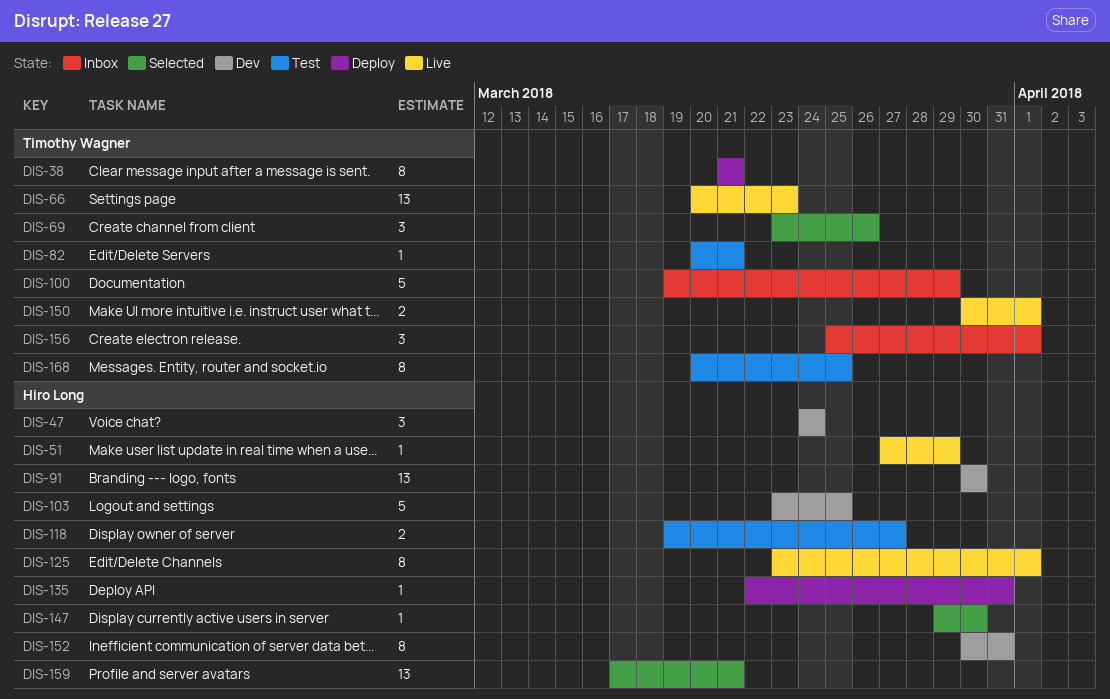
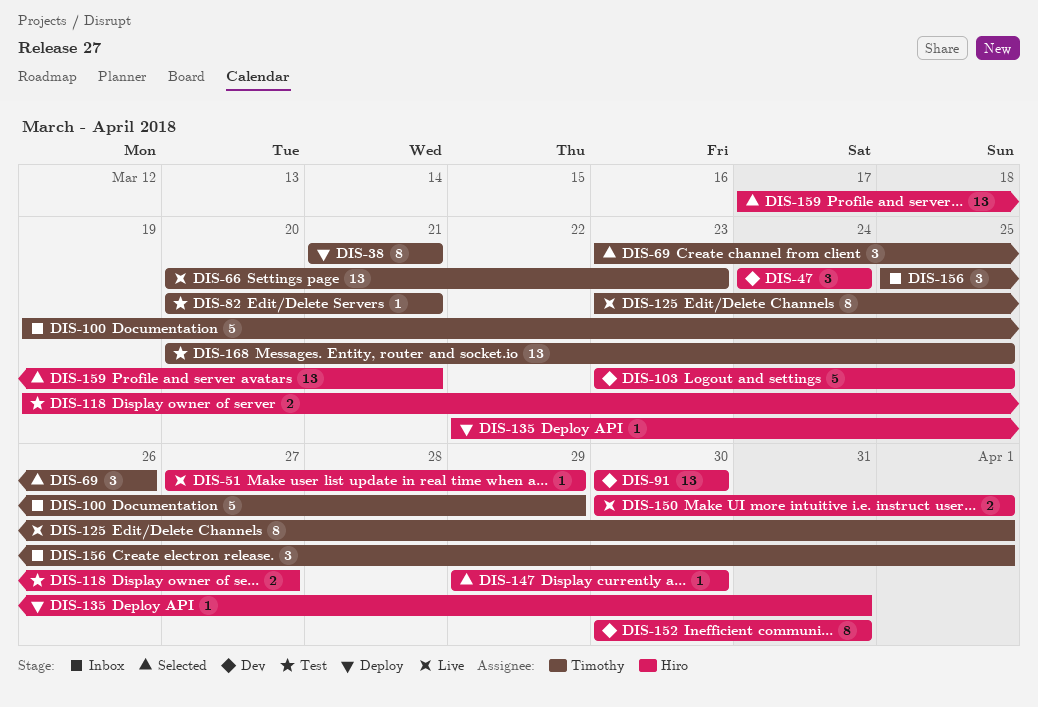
DIS-125, owner: Hiro Long -> Timothy Wagner
DIS-150, owner: Timothy Wagner -> Hiro Long
DIS-168, estimate: 8 -> 13

